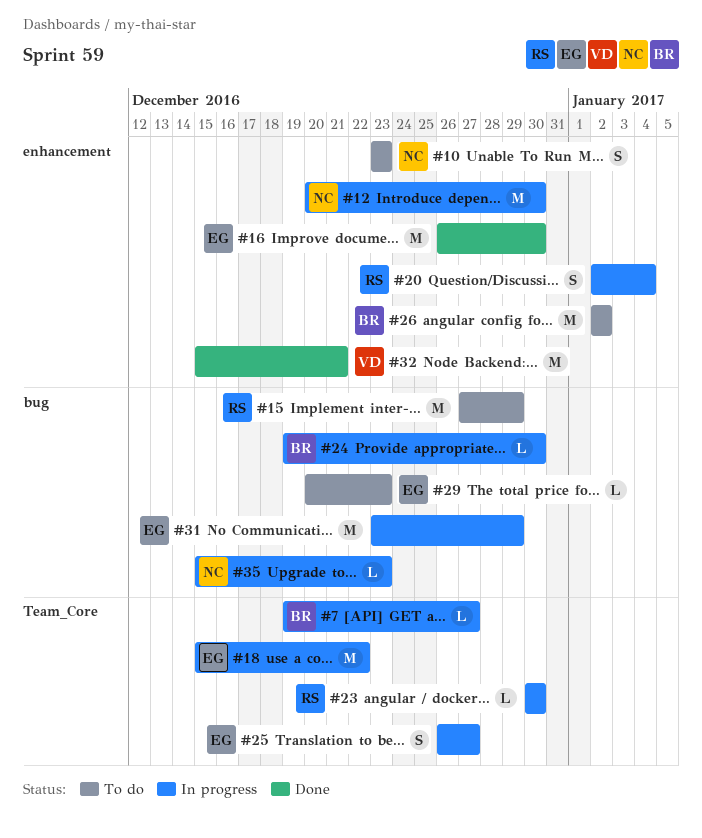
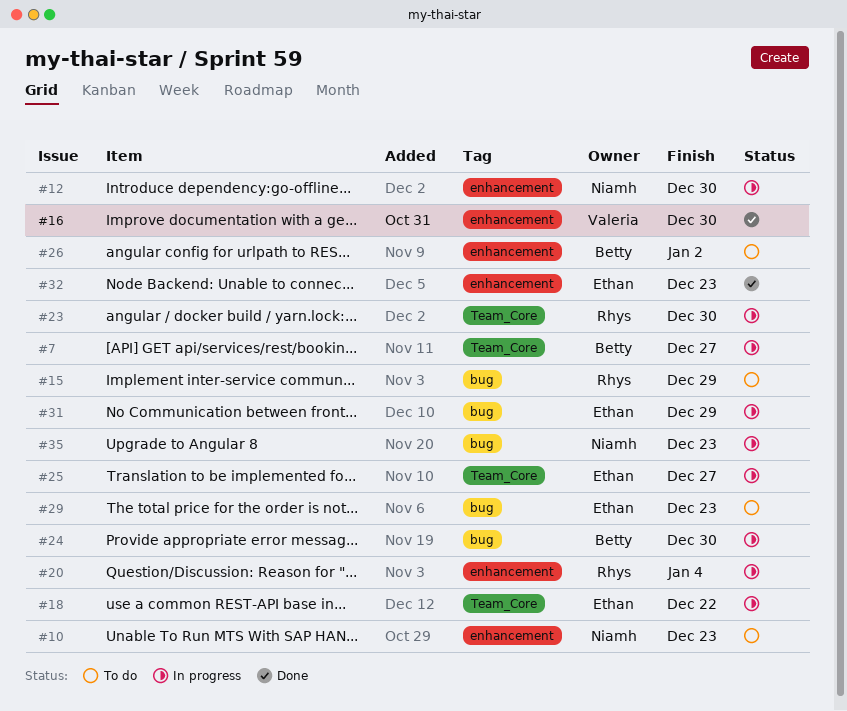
#16, owner: Ethan -> Valeria
#32, owner: Valeria -> Ethan
#32, due: Dec 21 -> Dec 23

